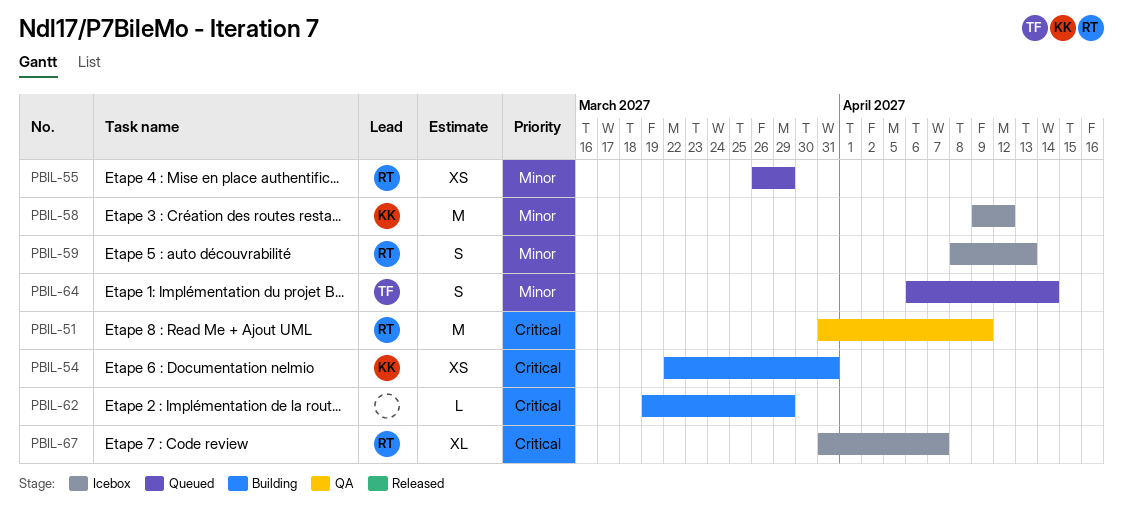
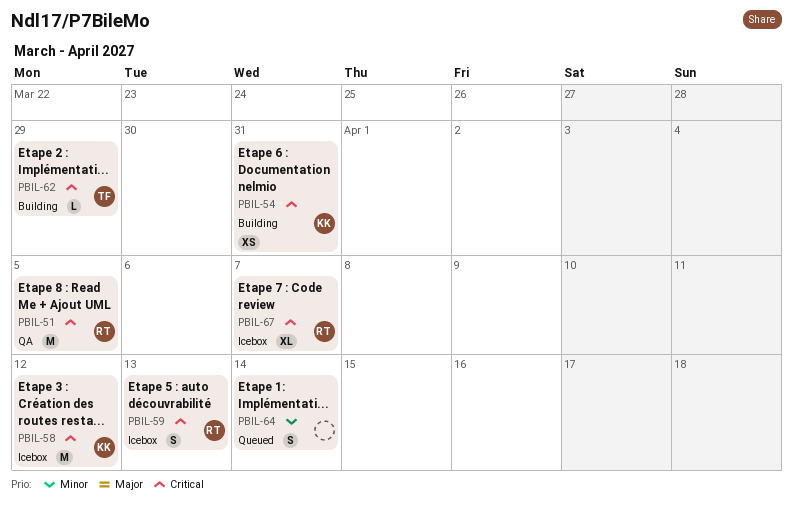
PBIL-51, due: Apr 9 -> Apr 5
PBIL-55: present -> none
PBIL-58, priority: Minor -> Critical
PBIL-59, priority: Minor -> Critical
PBIL-62, owner: none -> TF
PBIL-64, owner: TF -> none

